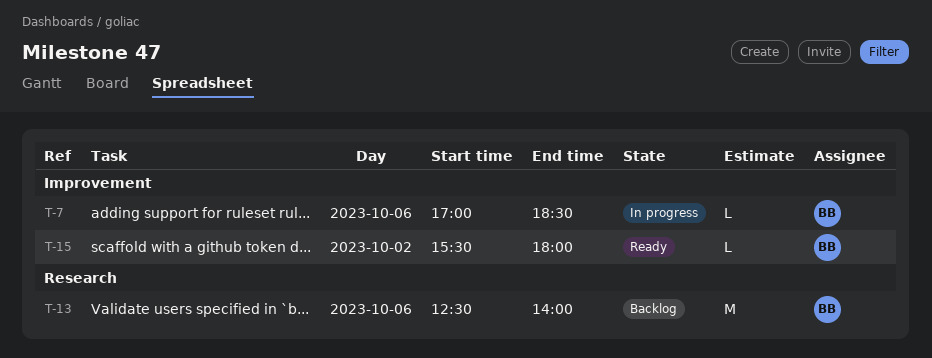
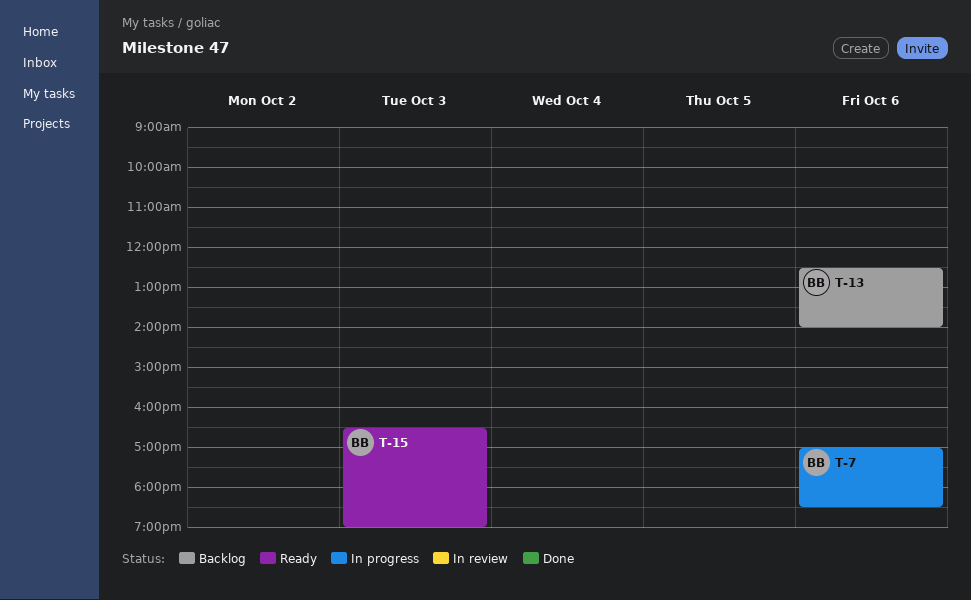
T-15, day: Oct 2 -> Oct 3
T-15, begins: 15:30 -> 16:30
T-15, ends: 18:00 -> 19:00

